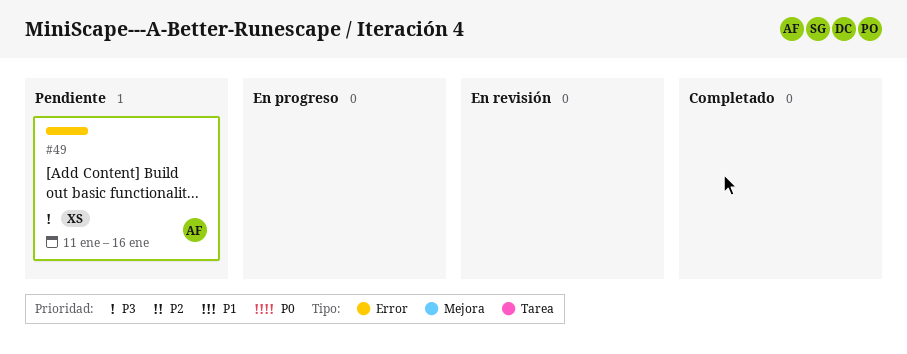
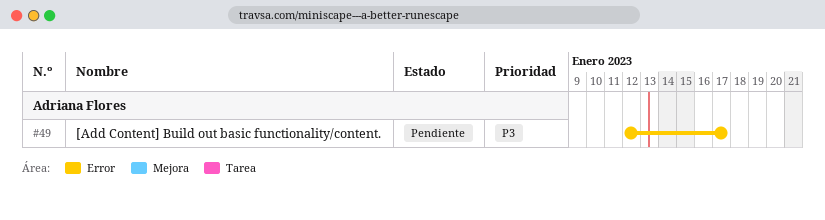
#49, start: Jan 11 -> Jan 12
#49, due: Jan 16 -> Jan 17

